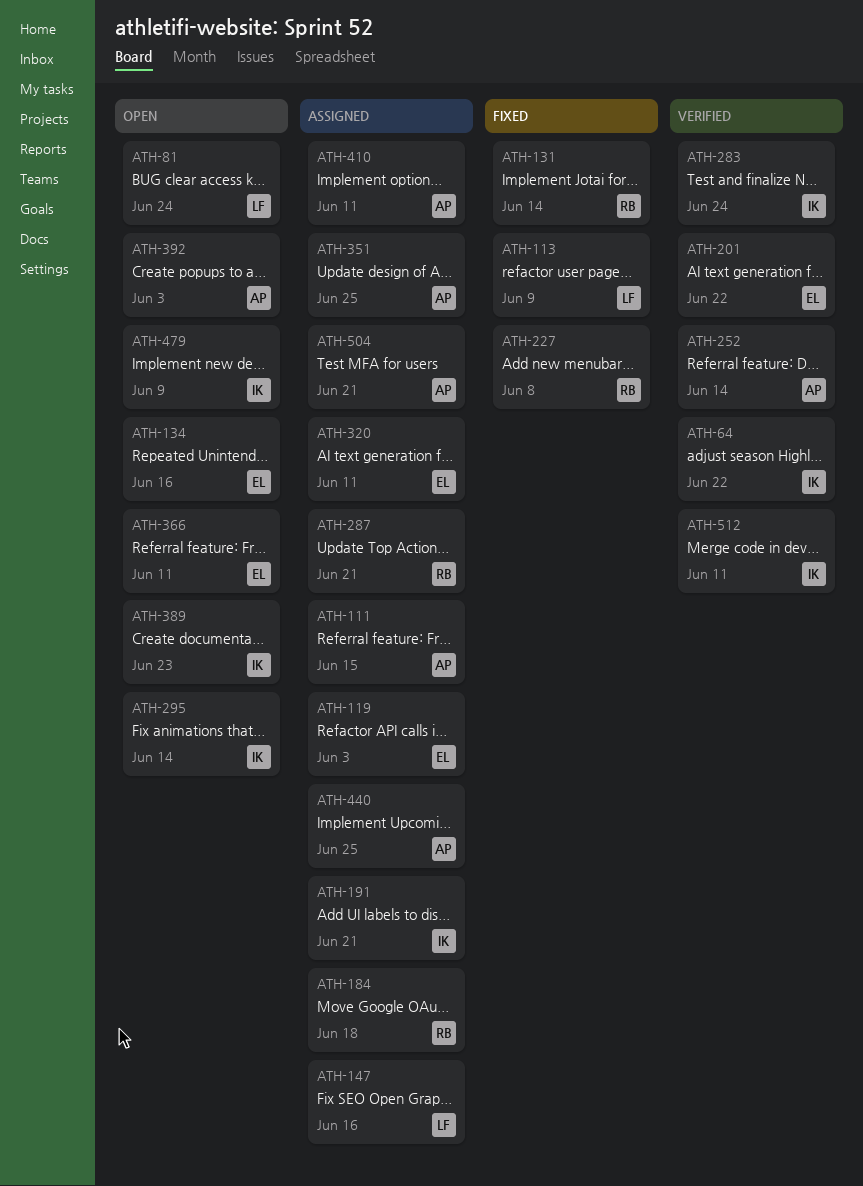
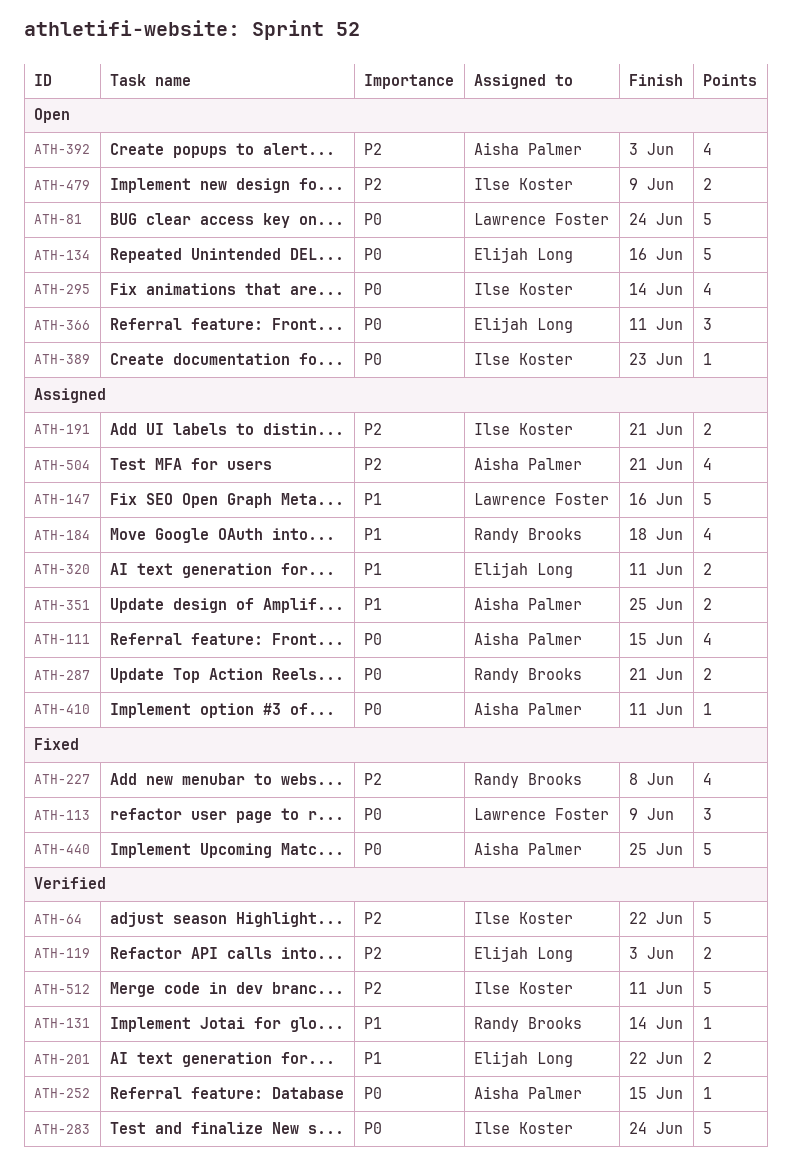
ATH-119, status: Assigned -> Verified
ATH-131, status: Fixed -> Verified
ATH-252, due: Jun 14 -> Jun 15
ATH-440, status: Assigned -> Fixed

